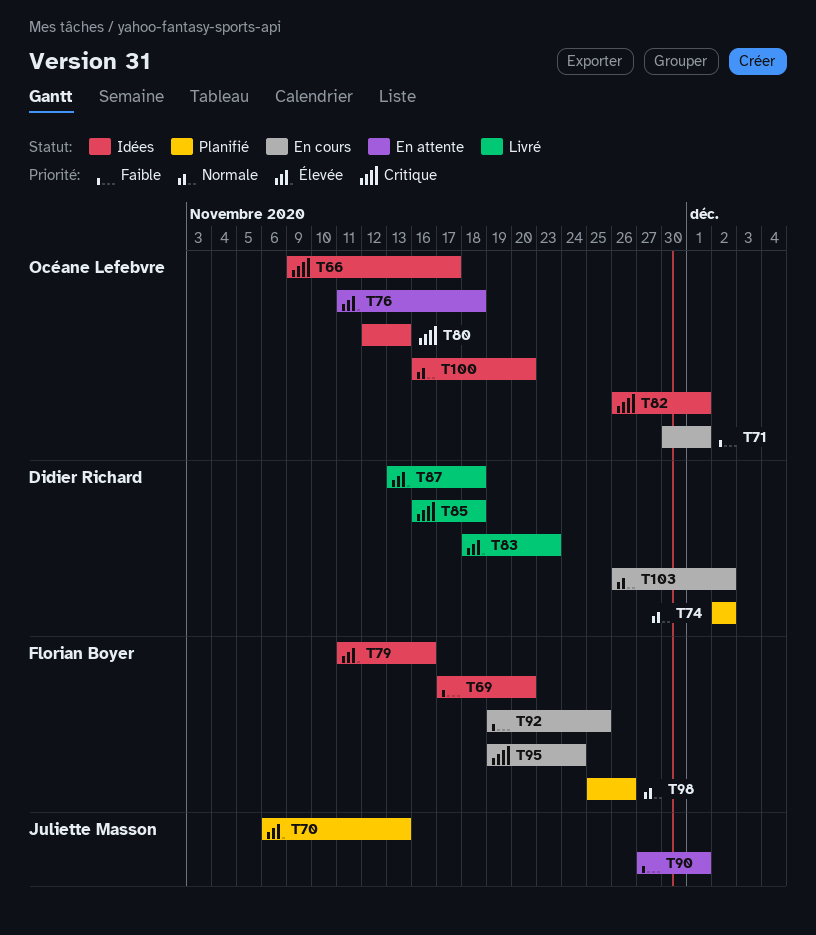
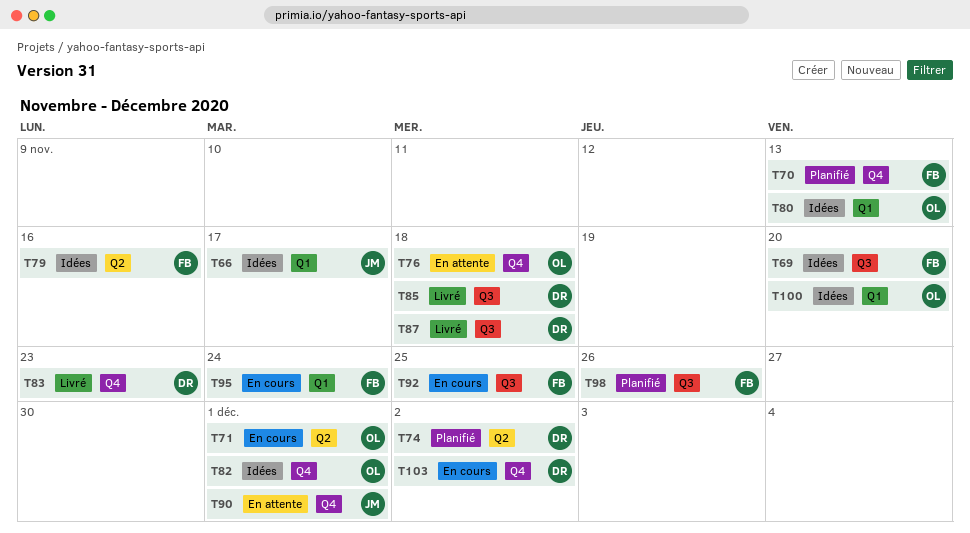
T66, owner: Océane Lefebvre -> Juliette Masson
T70, owner: Juliette Masson -> Florian Boyer

